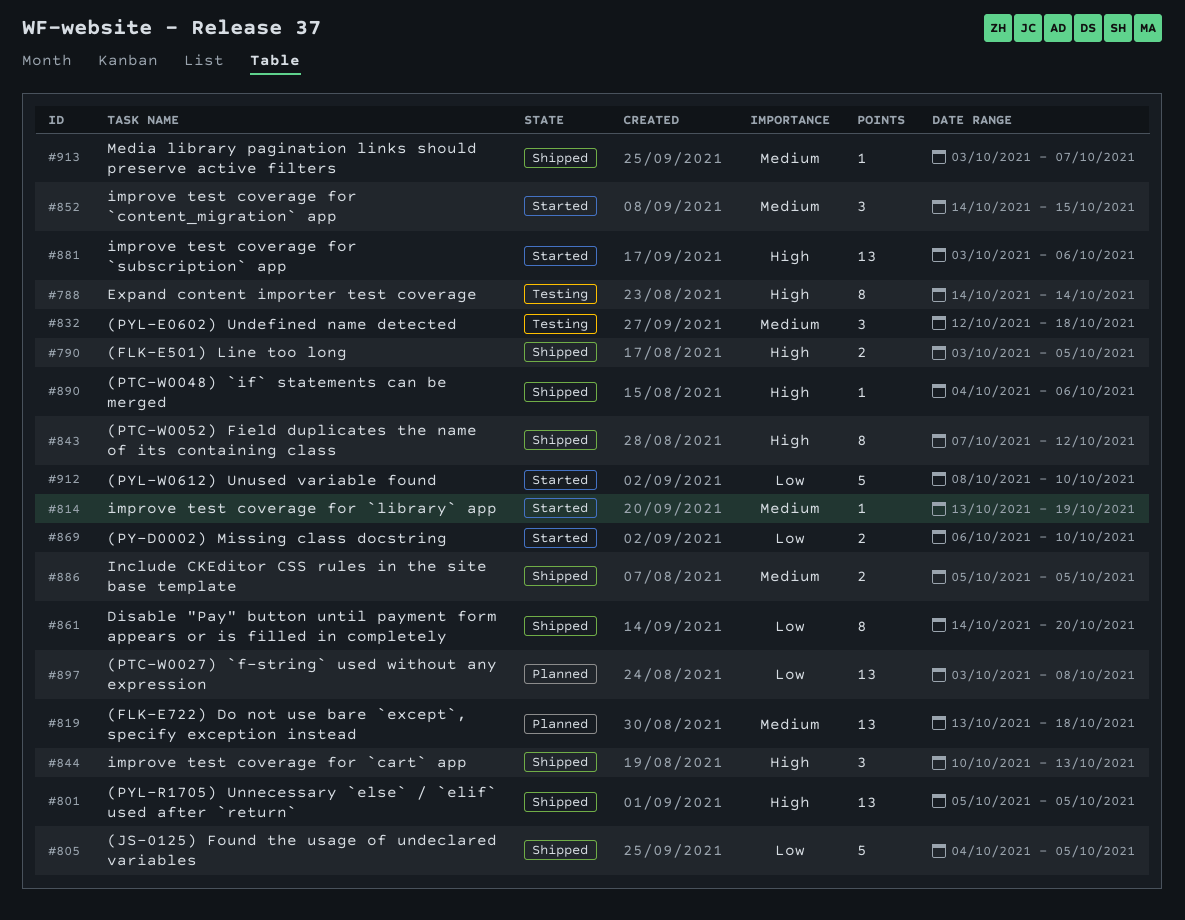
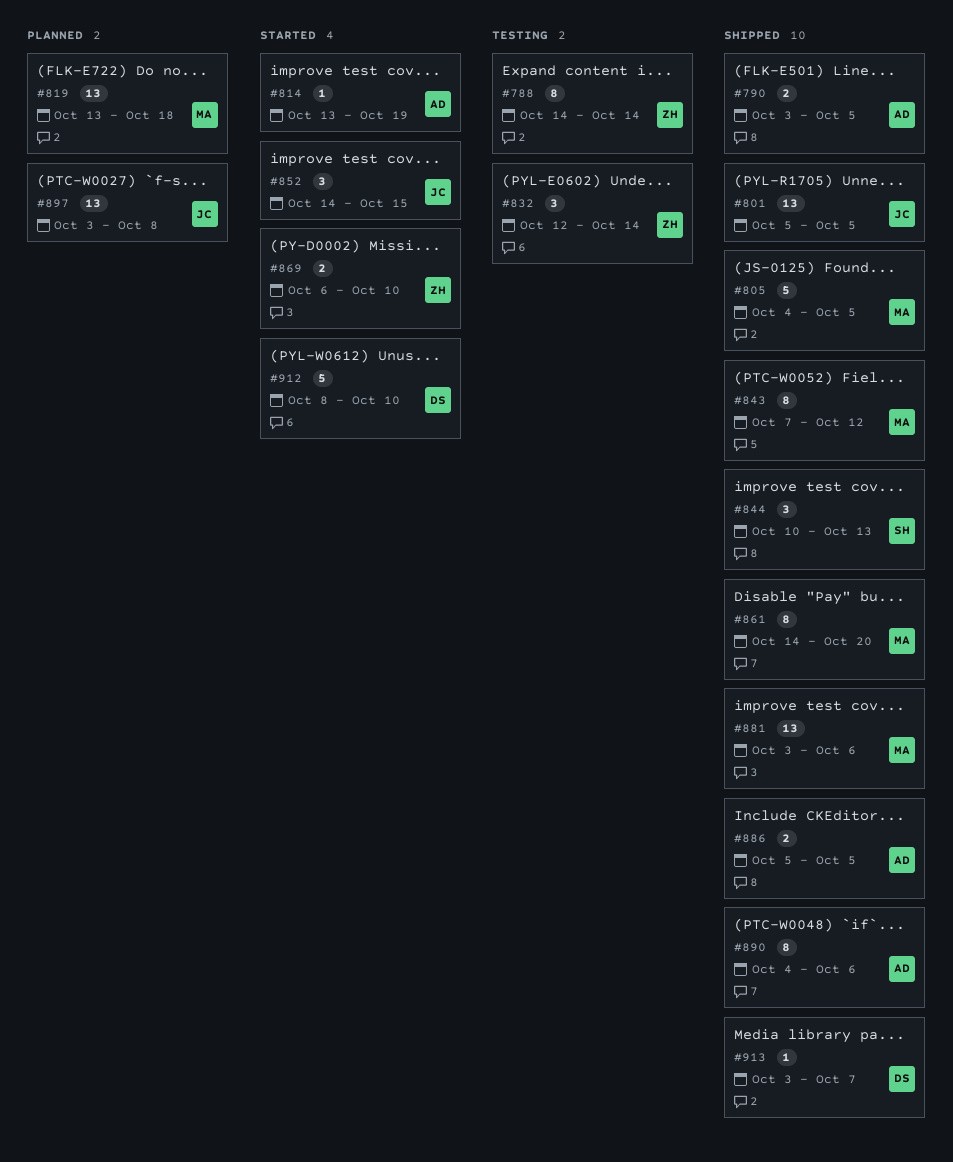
#832, due: Oct 18 -> Oct 14
#881, status: Started -> Shipped
#890, estimate: 1 -> 8

